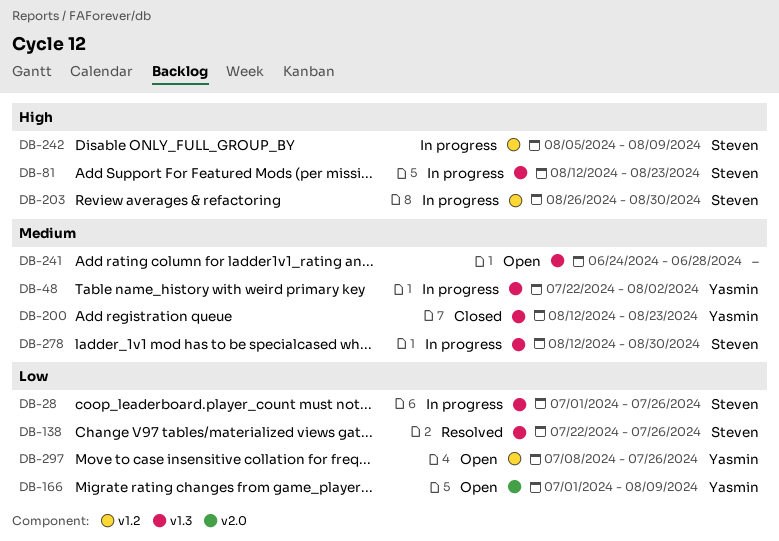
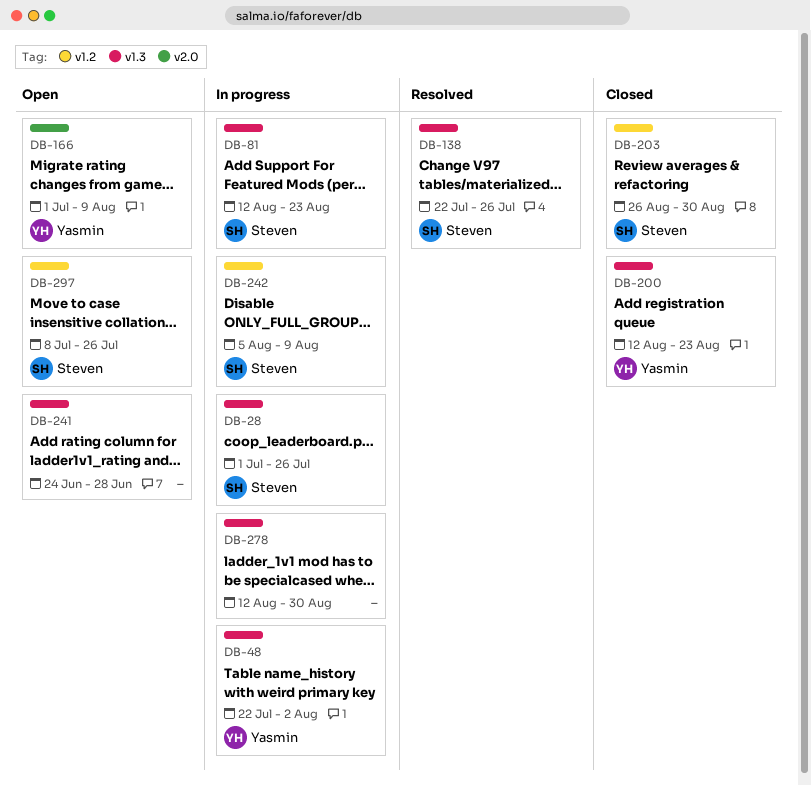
DB-203, status: In progress -> Closed
DB-278, owner: Steven -> none
DB-297, owner: Yasmin -> Steven

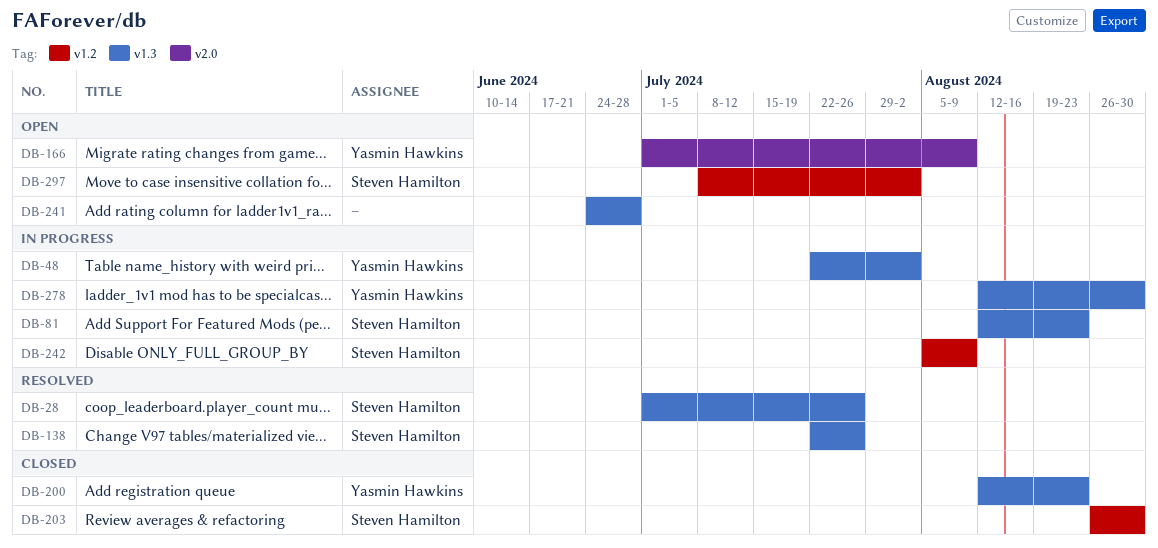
DB-28, status: In progress -> Resolved
DB-278, owner: none -> Yasmin Hawkins
DB-297, due: Jul 26 -> Aug 2

